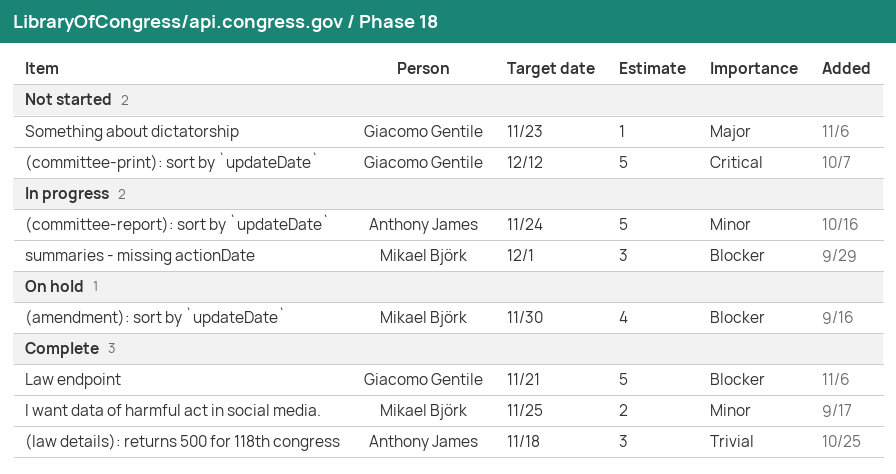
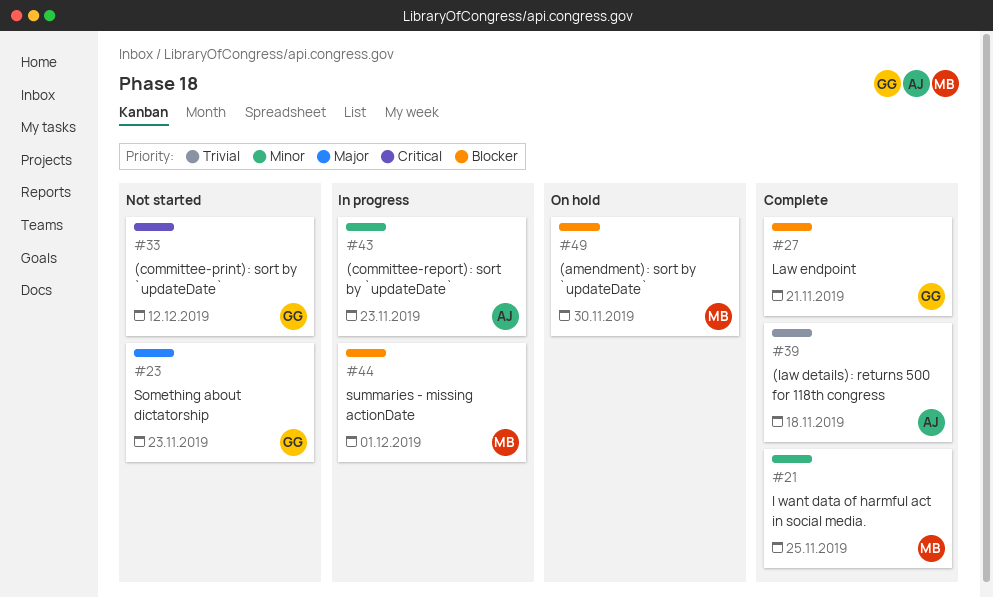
(committee-report): sort by `updateDate`, due: Nov 24 -> Nov 23

